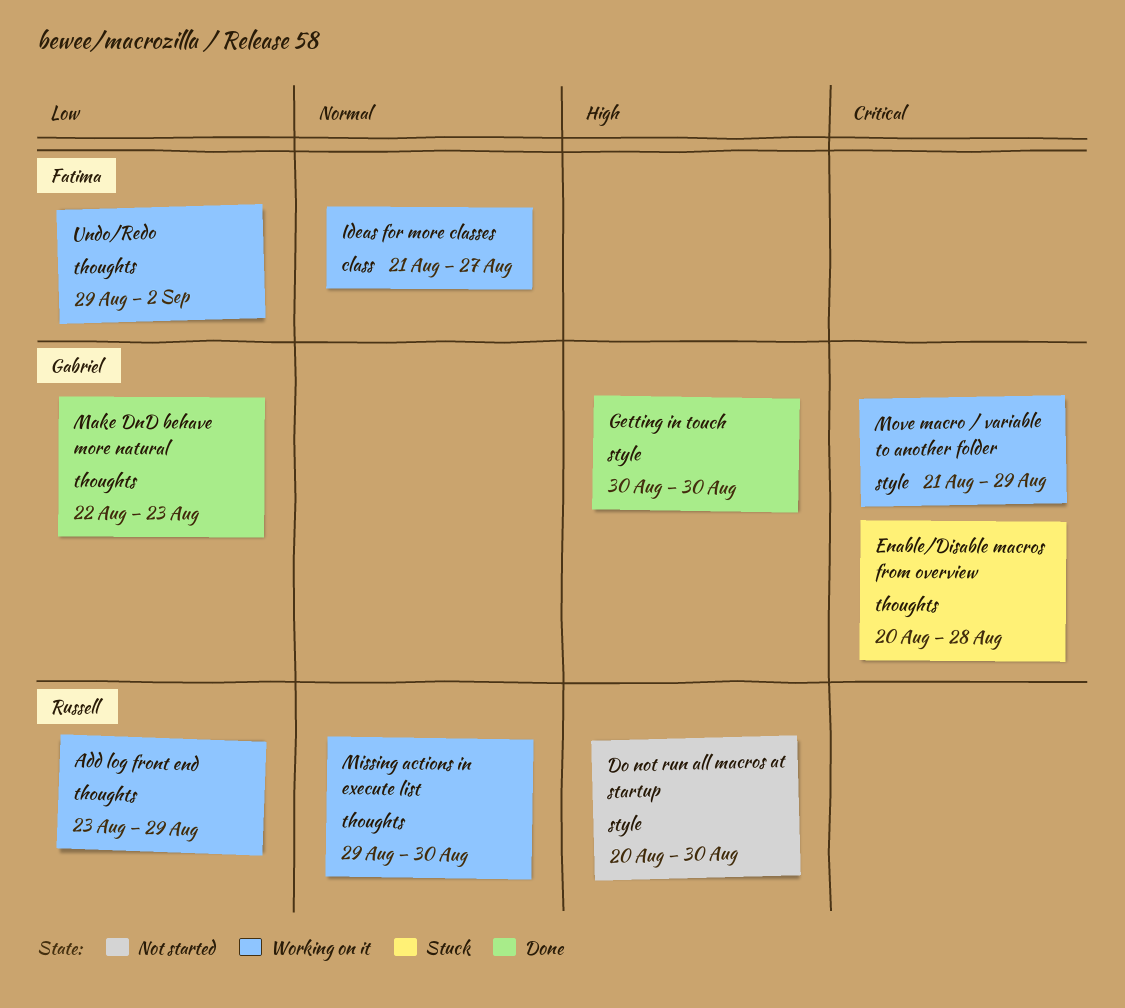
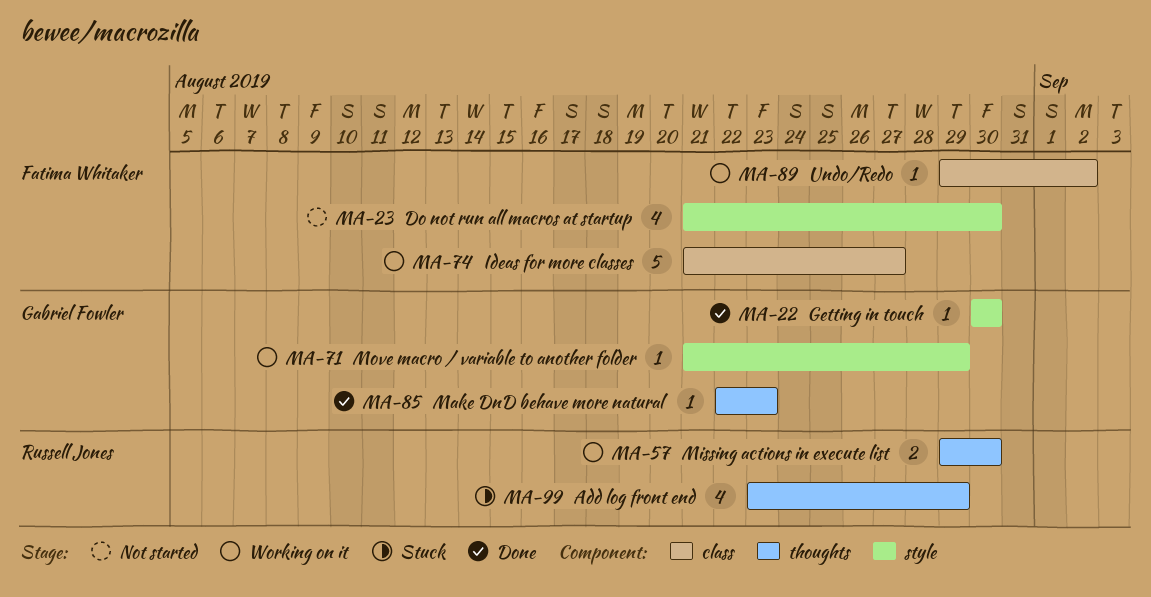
Add log front end, status: Working on it -> Stuck
Do not run all macros at startup, owner: Russell Jones -> Fatima Whitaker
Do not run all macros at startup, start: Aug 20 -> Aug 21
Enable/Disable macros from overview: present -> none
Undo/Redo, label: thoughts -> class

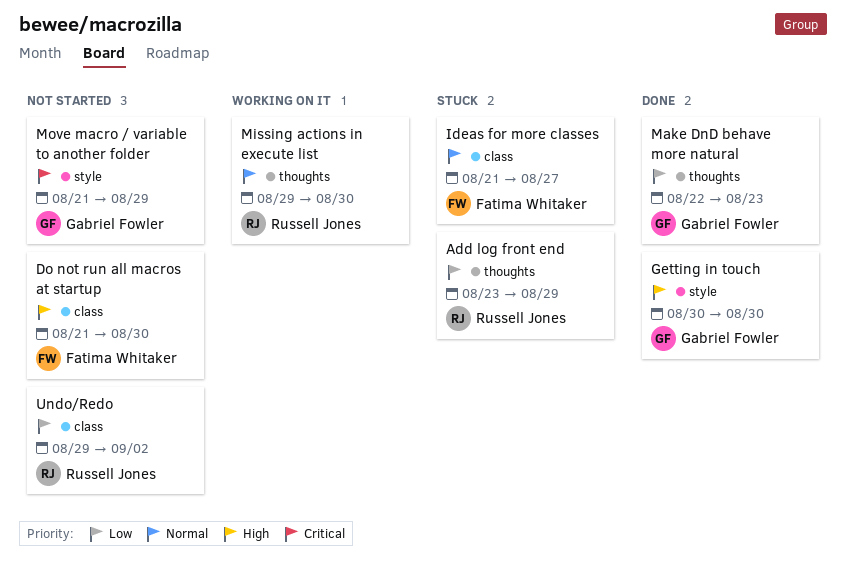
Do not run all macros at startup, label: style -> class
Ideas for more classes, status: Working on it -> Stuck
Move macro / variable to another folder, status: Working on it -> Not started
Undo/Redo, status: Working on it -> Not started
Undo/Redo, owner: Fatima Whitaker -> Russell Jones

